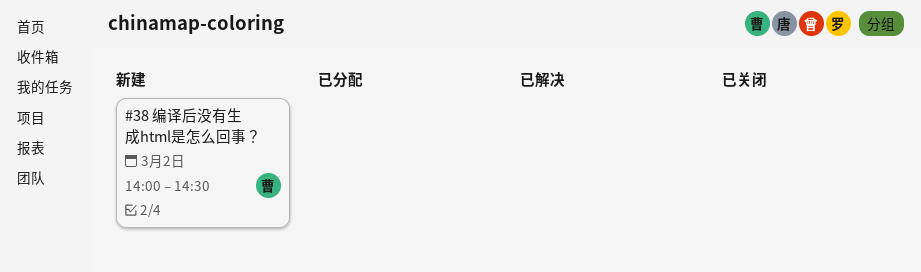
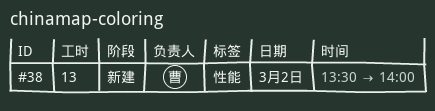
#38, begins: 14:00 -> 13:30
#38, ends: 14:30 -> 14:00

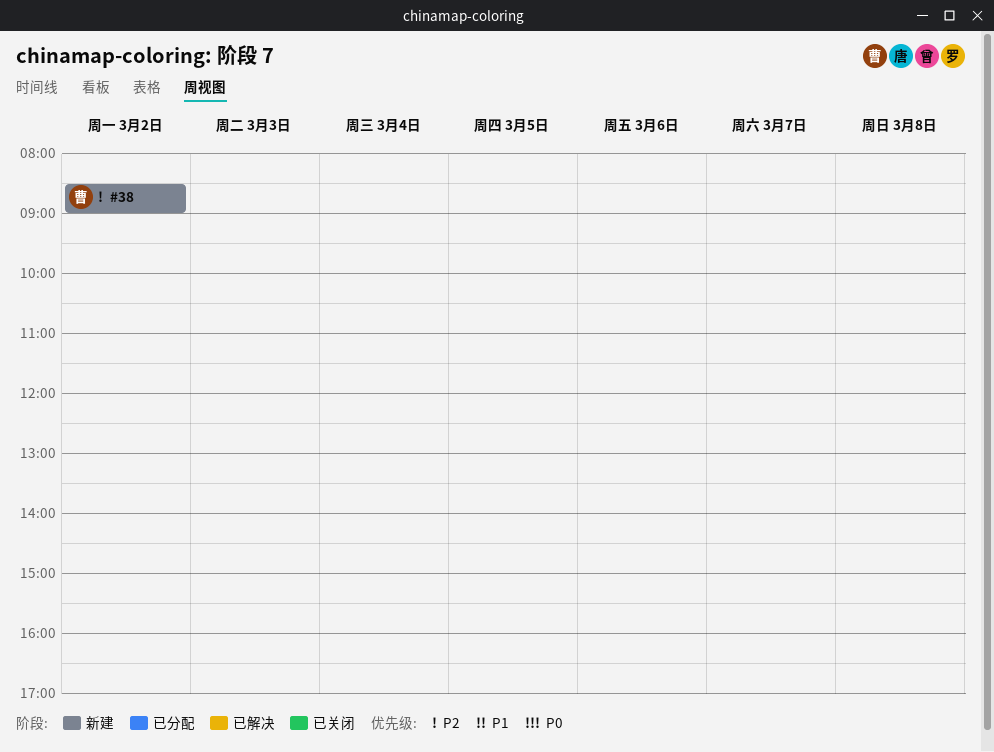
#38, begins: 13:30 -> 08:30
#38, ends: 14:00 -> 09:00

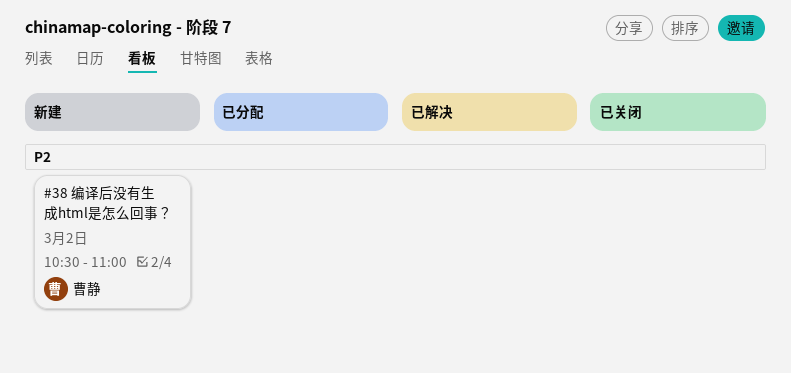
#38, begins: 08:30 -> 10:30
#38, ends: 09:00 -> 11:00

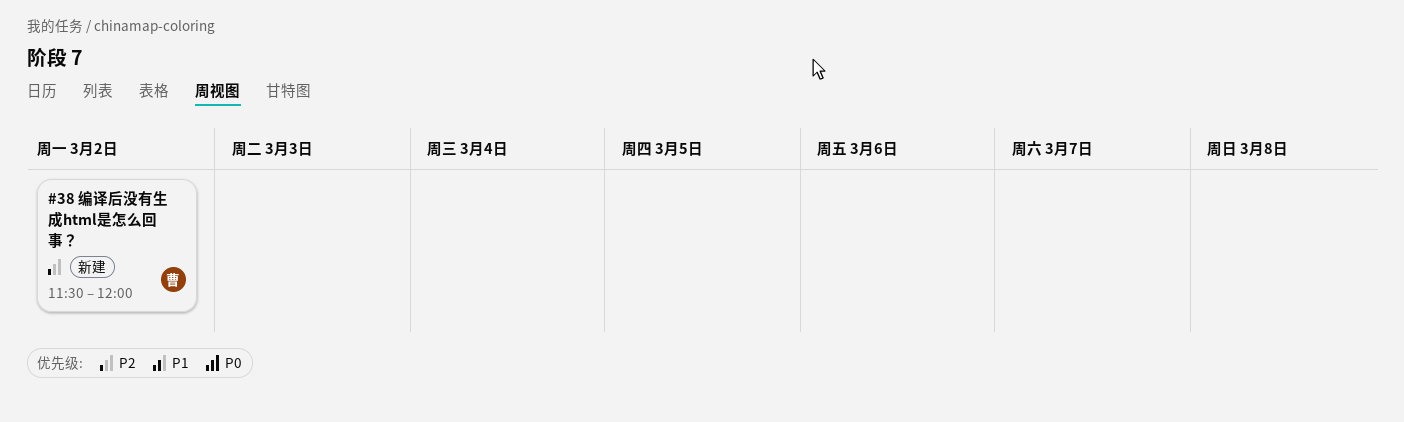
#38, begins: 10:30 -> 11:30
#38, ends: 11:00 -> 12:00

